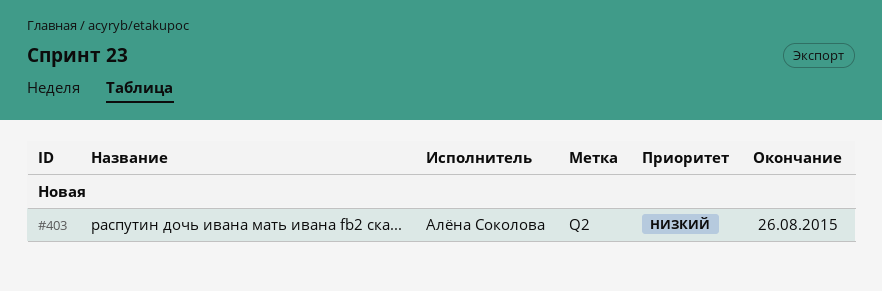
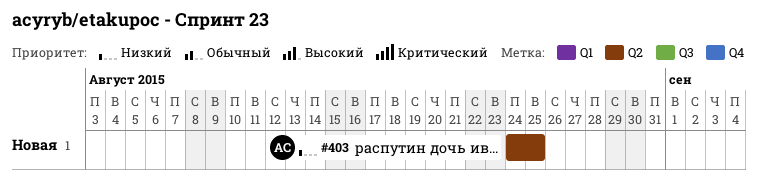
#403, due: Aug 26 -> Aug 25

